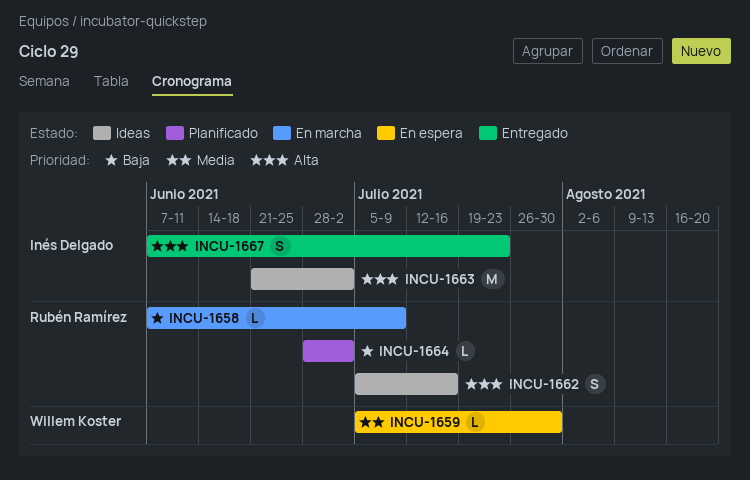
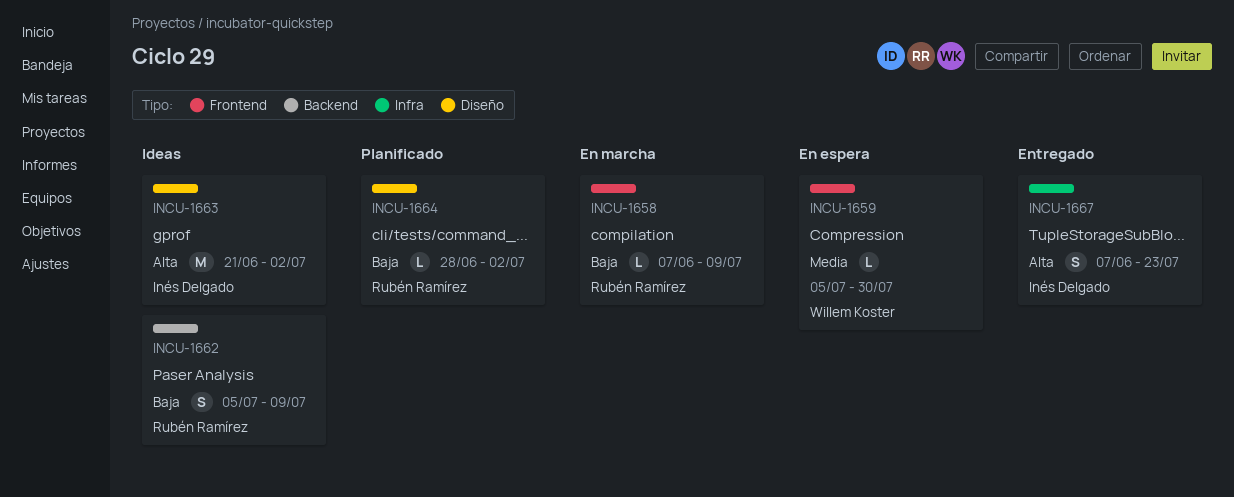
INCU-1662, priority: Alta -> Baja
INCU-1662, due: Jul 16 -> Jul 9

